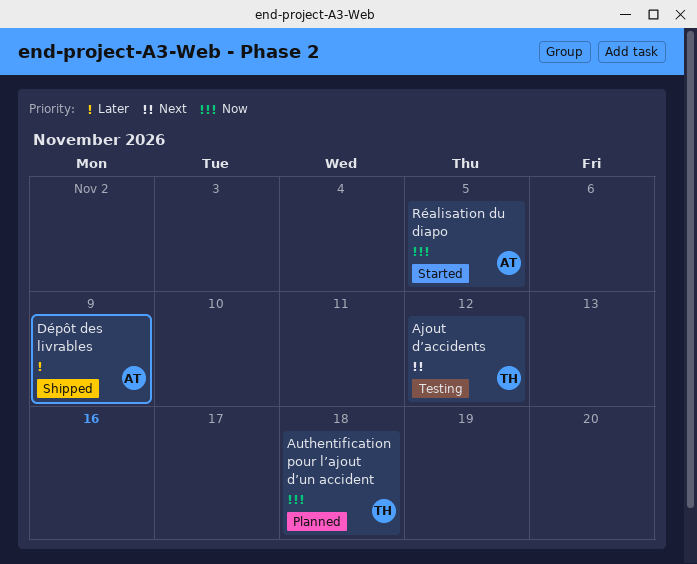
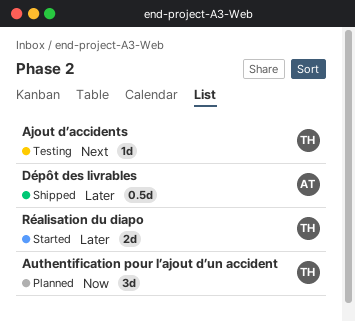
Réalisation du diapo, owner: AT -> TH
Réalisation du diapo, priority: Now -> Later

